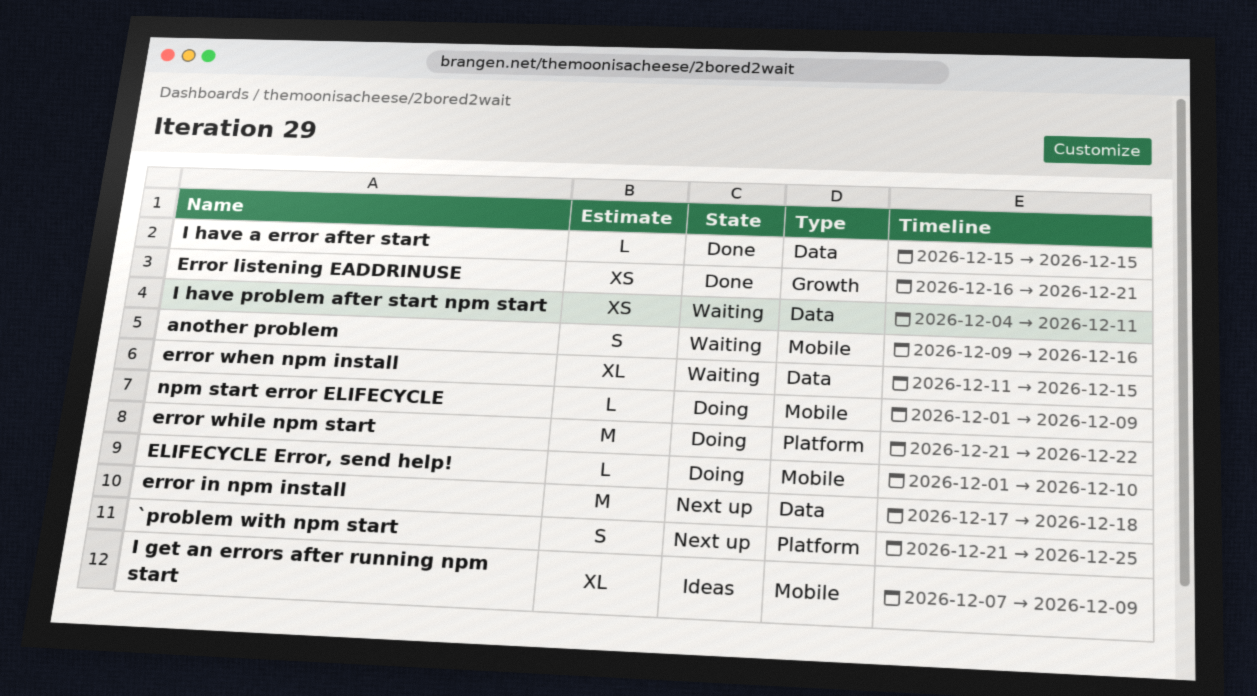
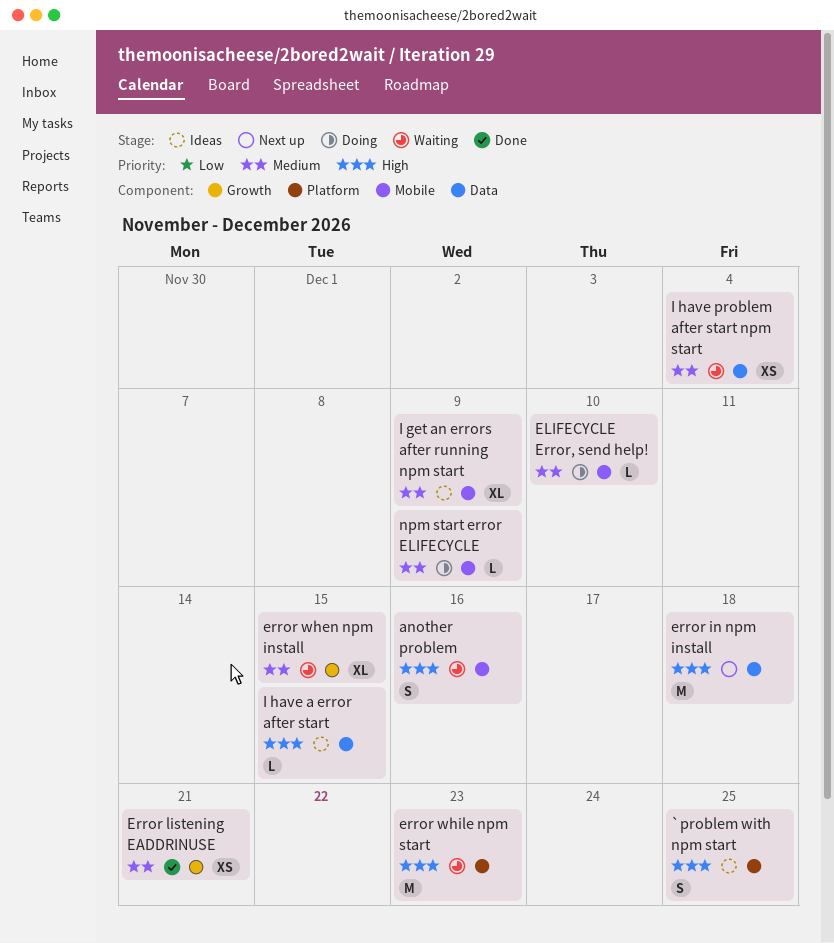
`problem with npm start, status: Next up -> Ideas
error when npm install, label: Data -> Growth
error while npm start, status: Doing -> Waiting
error while npm start, due: Dec 22 -> Dec 23
I have a error after start, status: Done -> Ideas
I have problem after start npm start, due: Dec 11 -> Dec 4

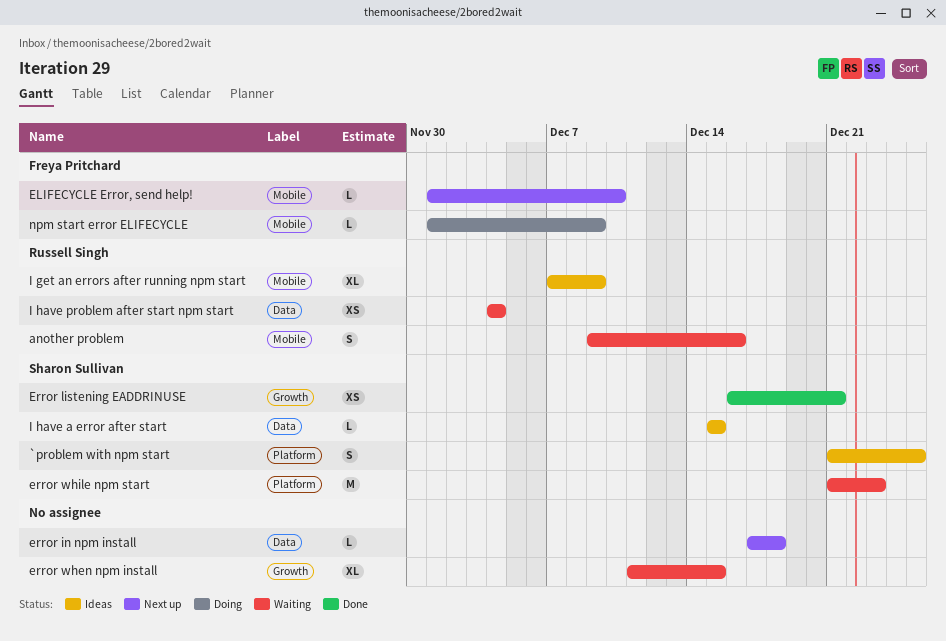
ELIFECYCLE Error, send help!, status: Doing -> Next up
error in npm install, estimate: M -> L

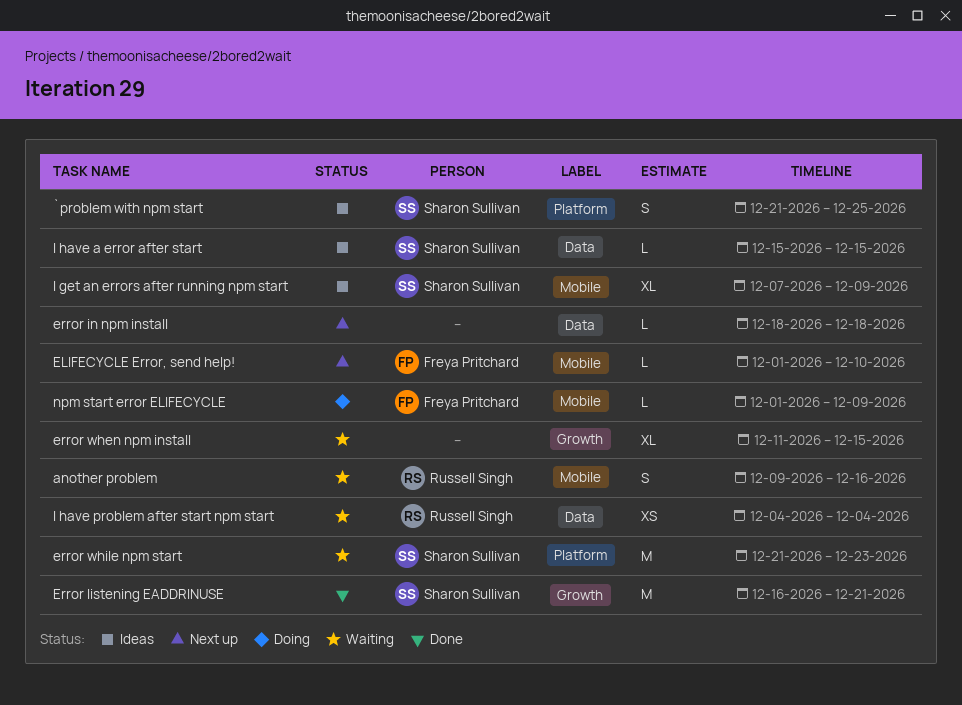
error in npm install, start: Dec 17 -> Dec 18
Error listening EADDRINUSE, estimate: XS -> M
I get an errors after running npm start, owner: Russell Singh -> Sharon Sullivan

